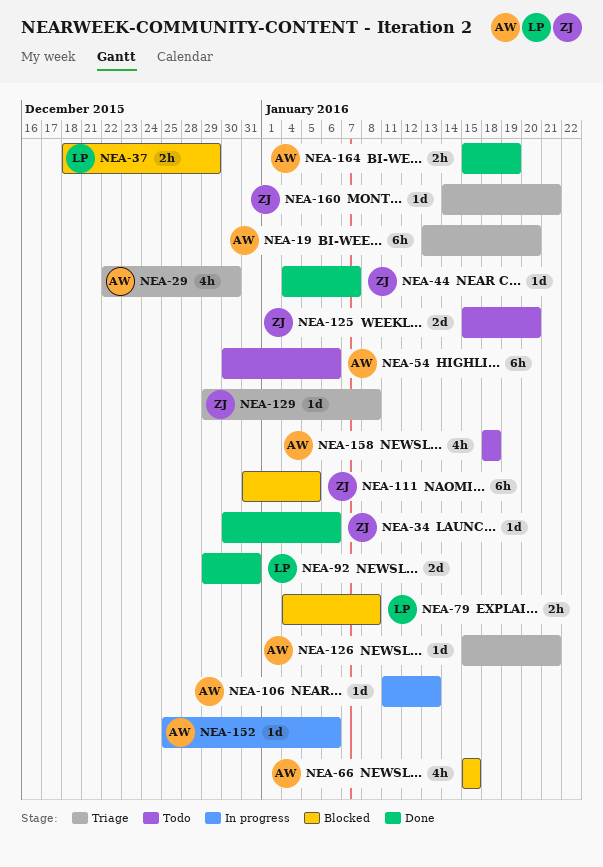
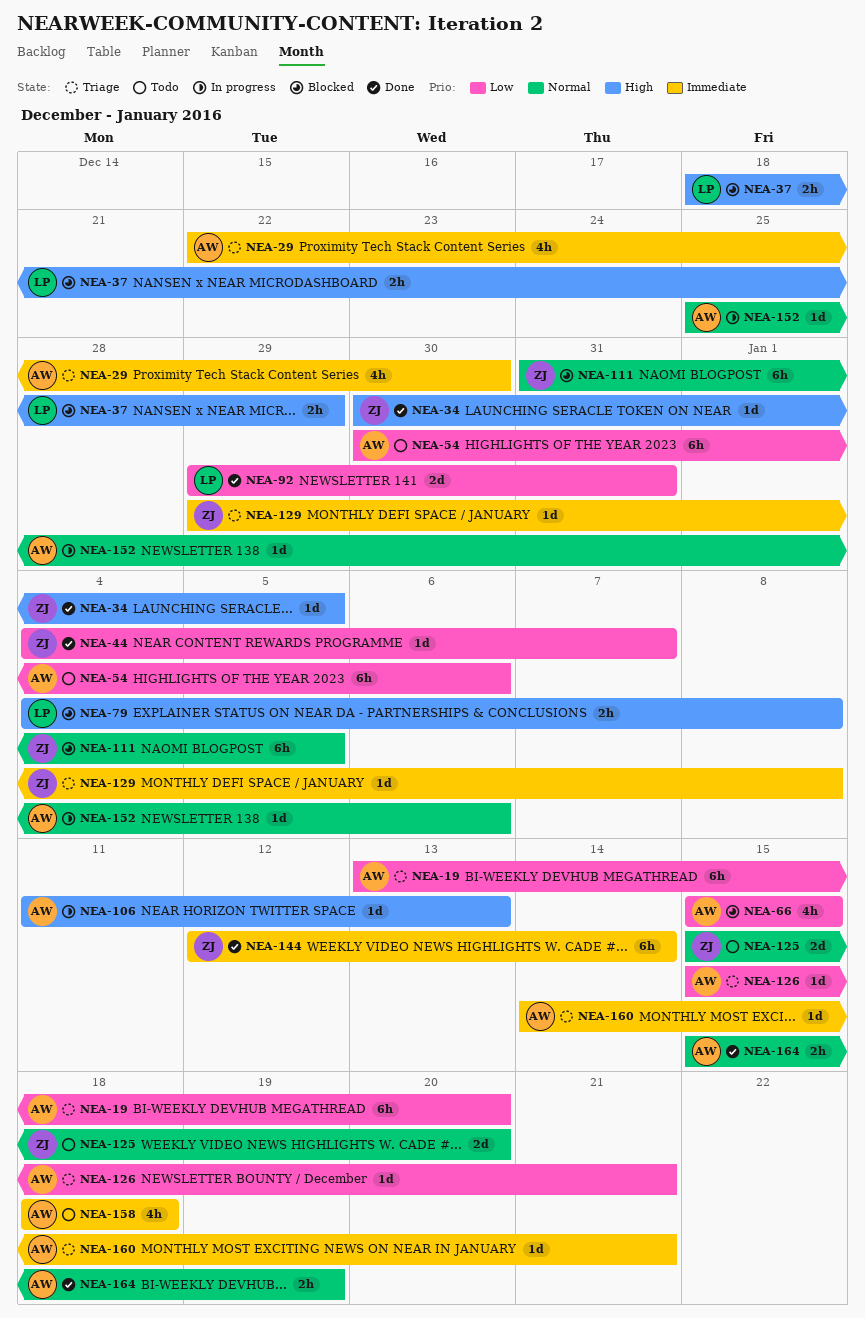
NEA-34, due: Jan 6 -> Jan 5
NEA-144: none -> present
NEA-160, owner: ZJ -> AW

